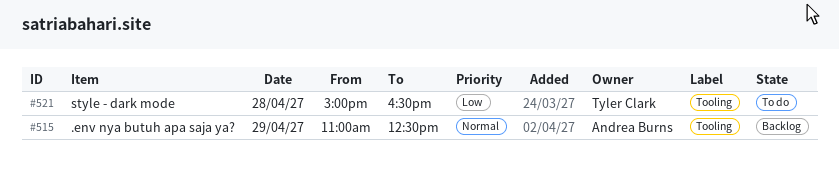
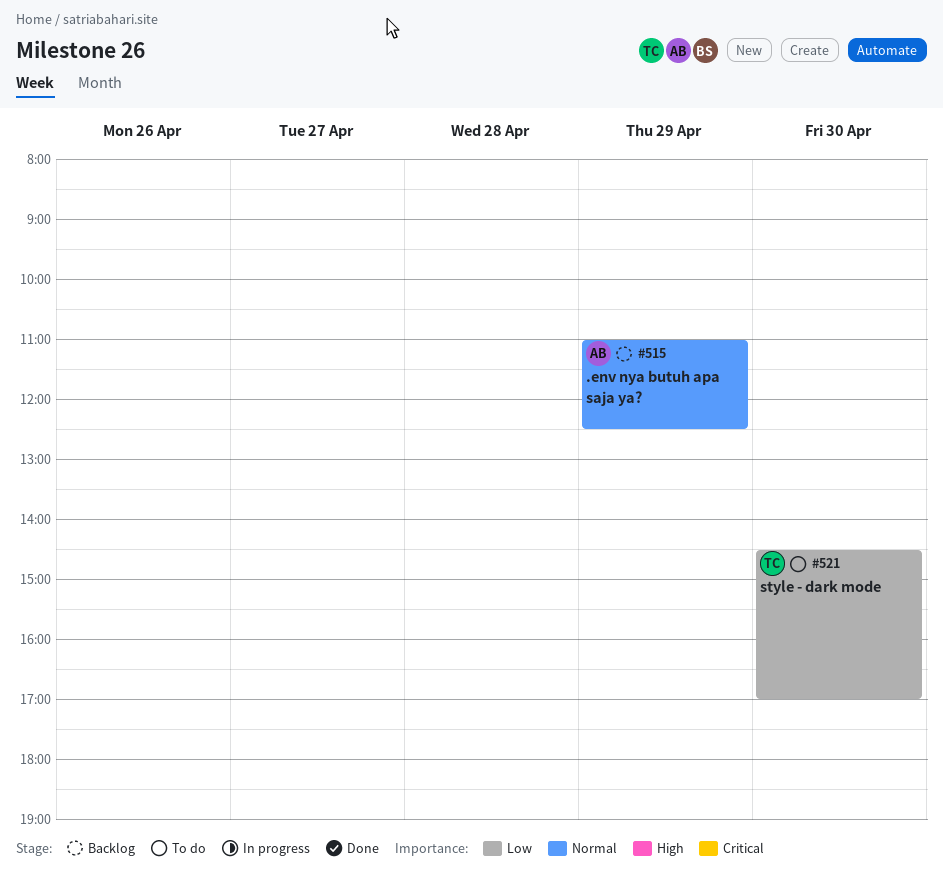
#521, day: Apr 28 -> Apr 30
#521, begins: 15:00 -> 14:30
#521, ends: 16:30 -> 17:00

